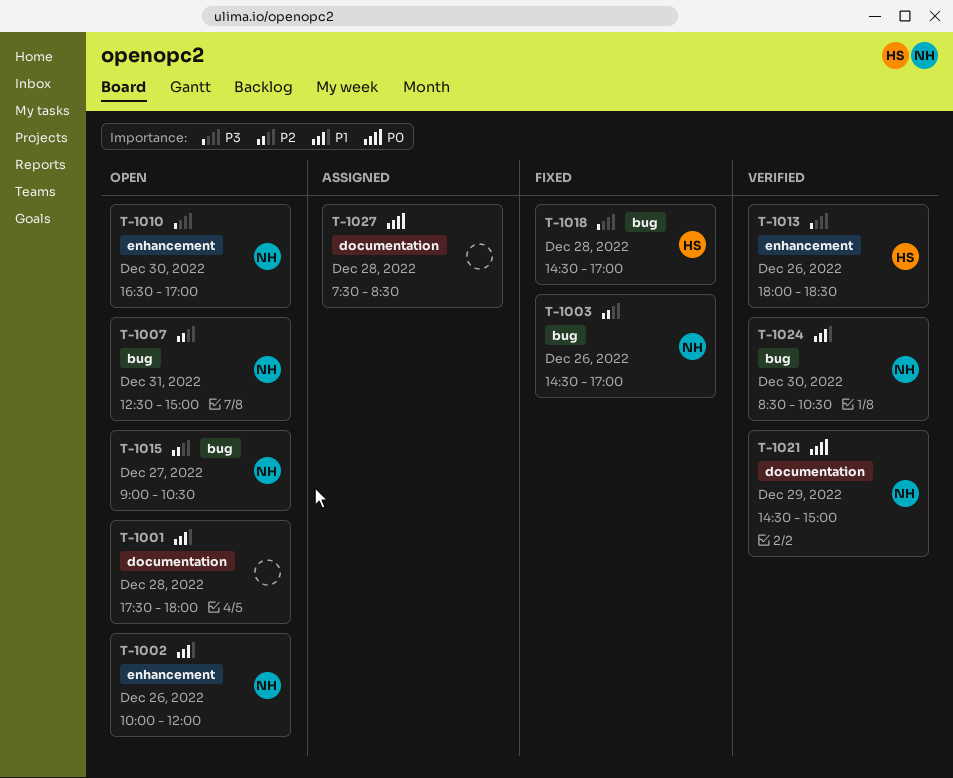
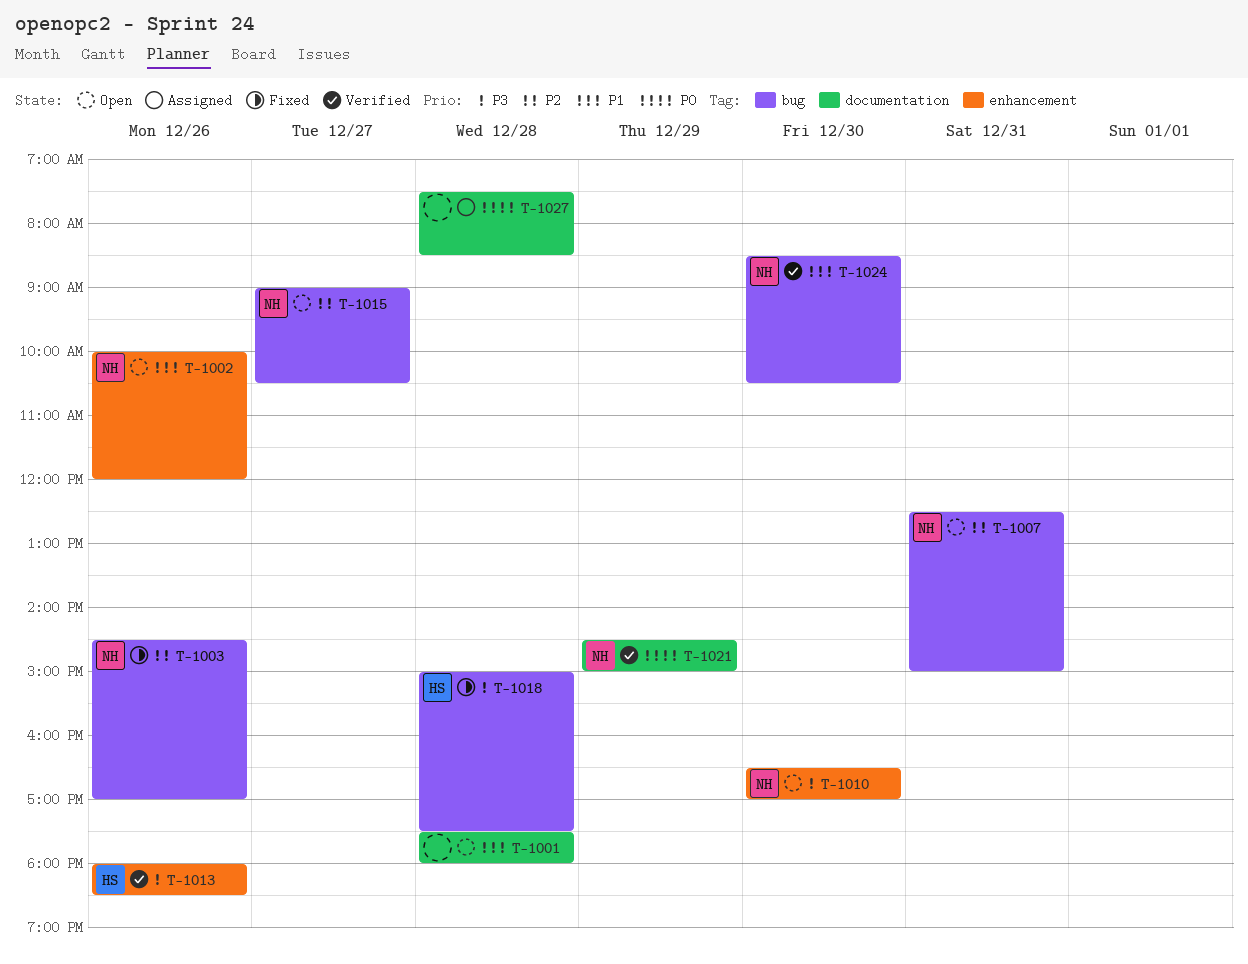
T-1018, begins: 14:30 -> 15:00
T-1018, ends: 17:00 -> 17:30

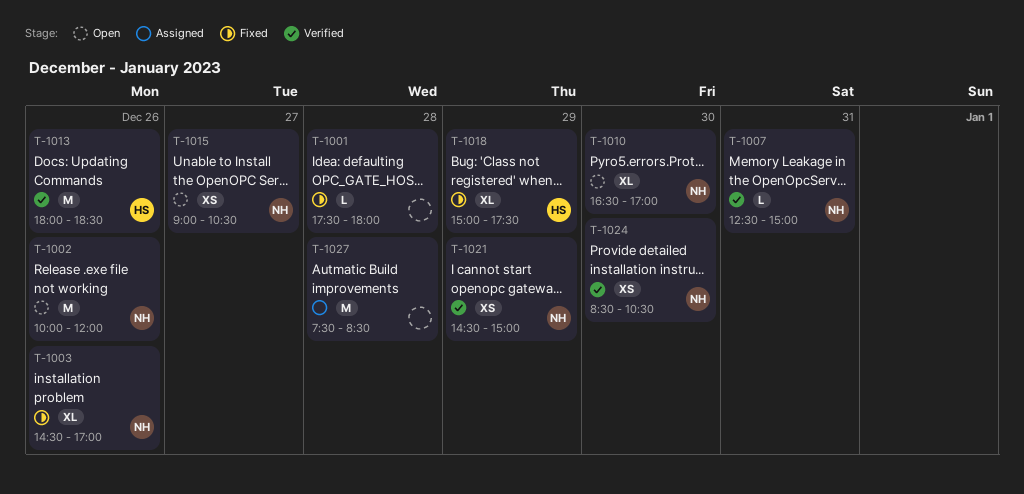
T-1001, status: Open -> Fixed
T-1007, status: Open -> Verified
T-1018, day: Dec 28 -> Dec 29

